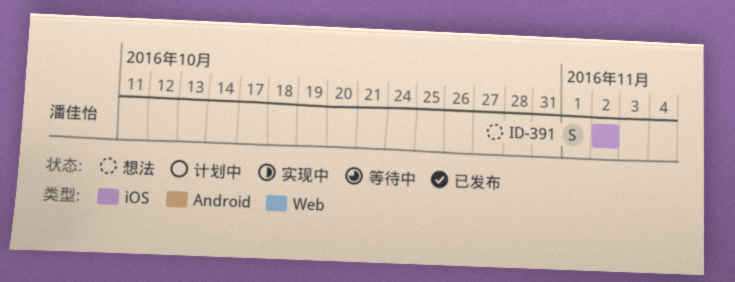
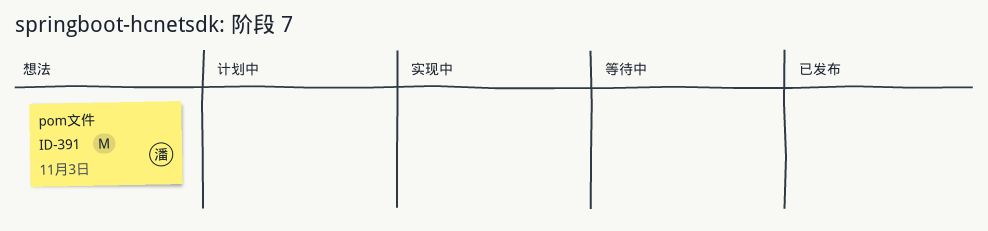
ID-391, estimate: S -> M
ID-391, due: Nov 2 -> Nov 3

